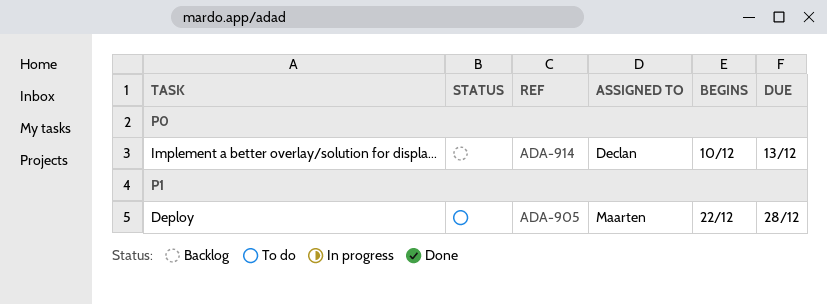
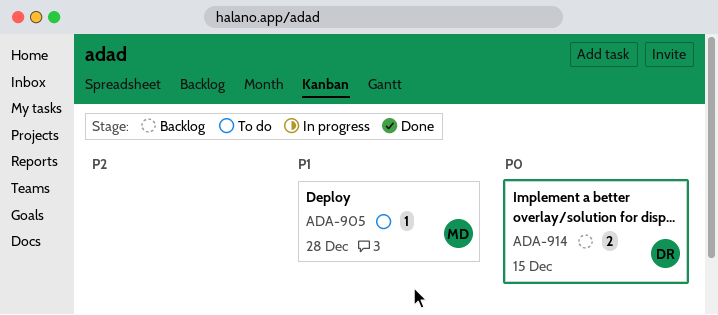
ADA-914, due: Dec 13 -> Dec 15

